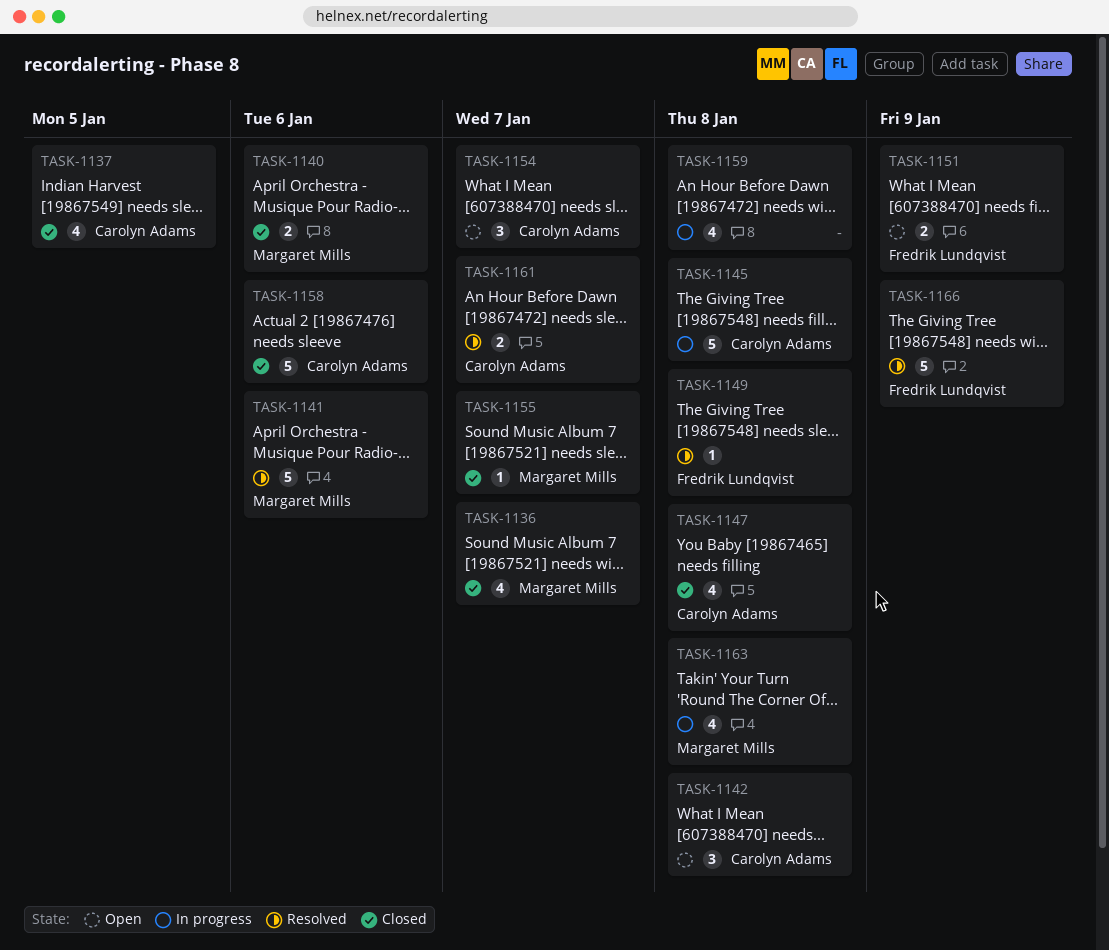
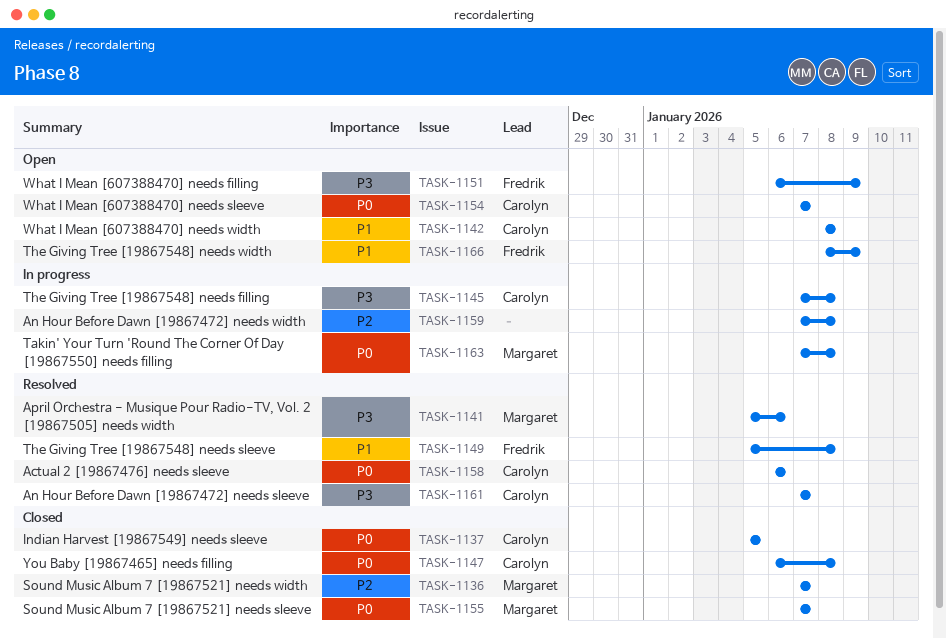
TASK-1140: present -> none
TASK-1158, status: Closed -> Resolved
TASK-1166, status: Resolved -> Open

